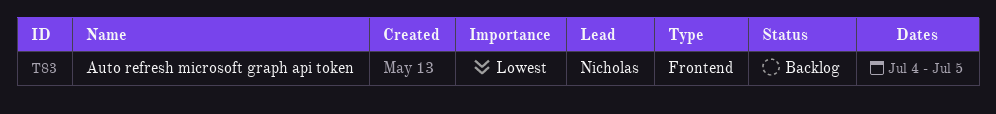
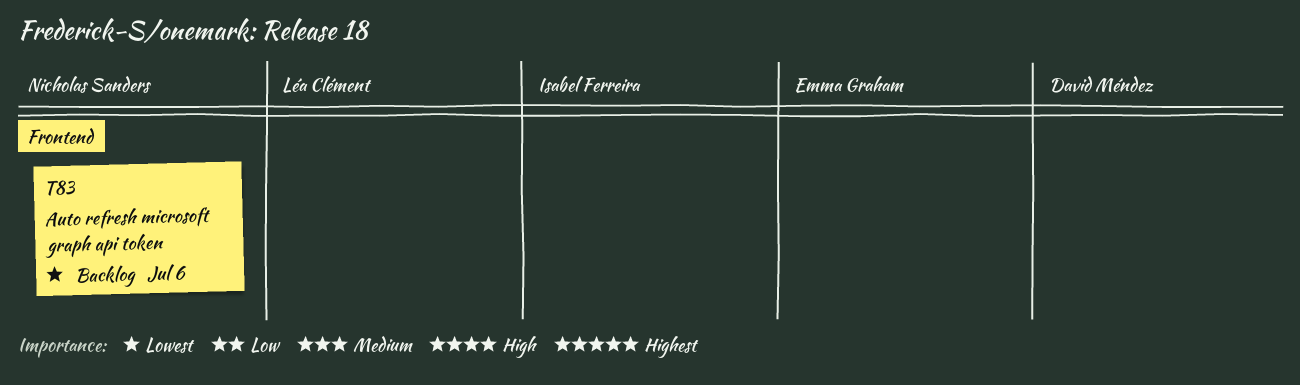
T83, due: Jul 5 -> Jul 6

